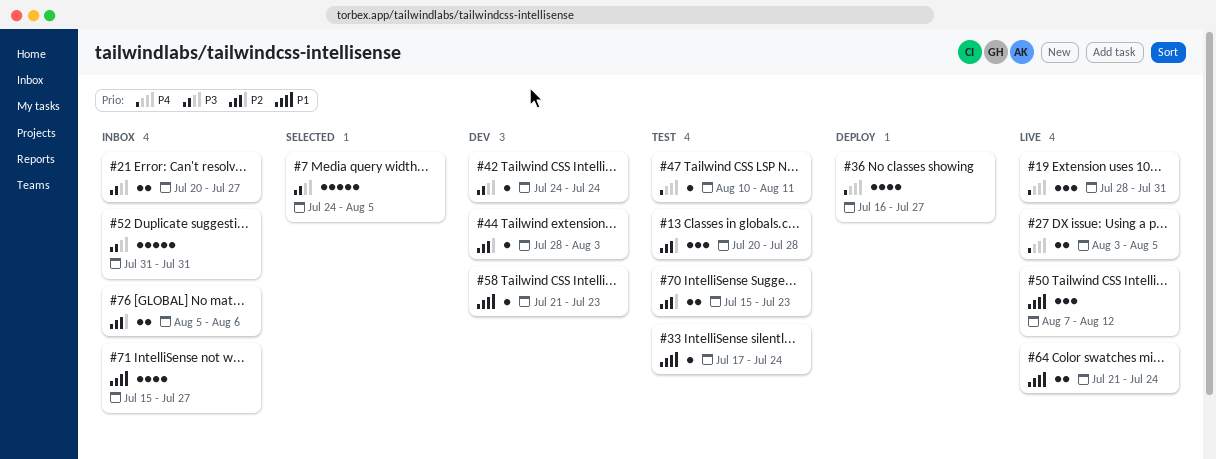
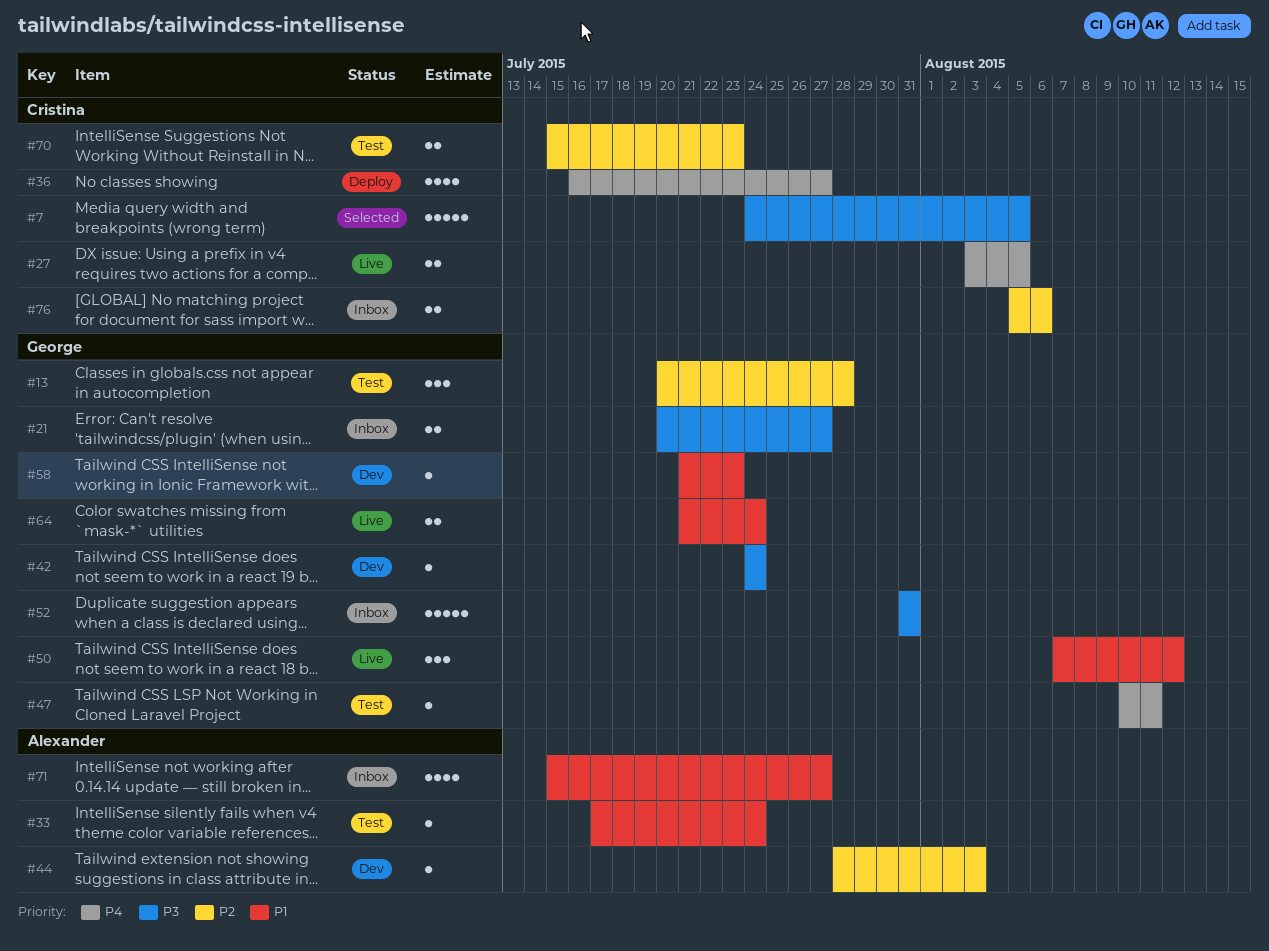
#19: present -> none

